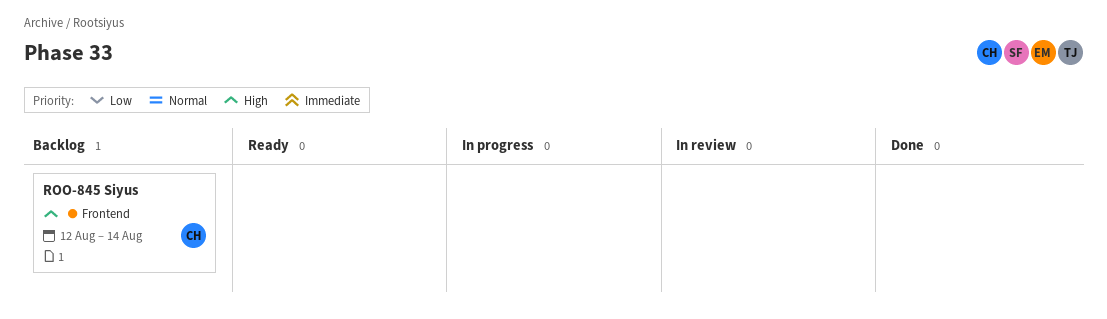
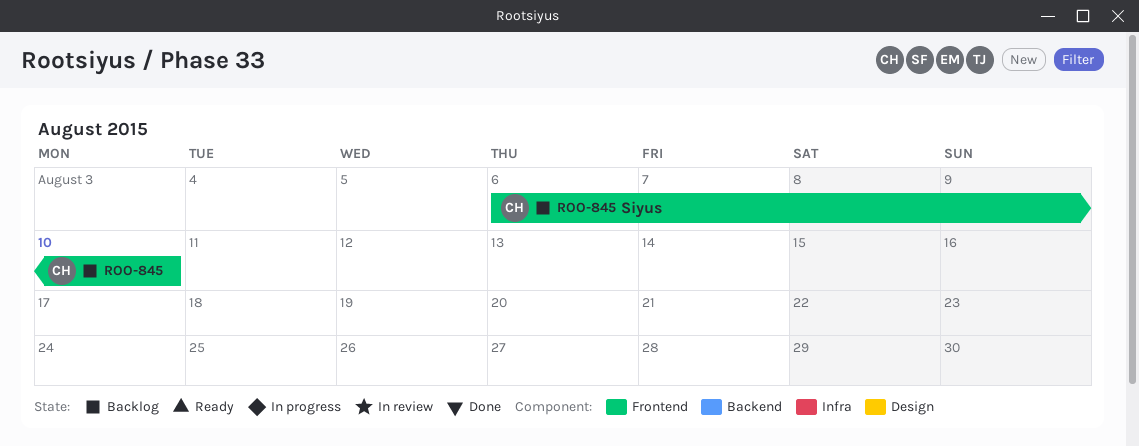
ROO-845, start: Aug 12 -> Aug 6
ROO-845, due: Aug 14 -> Aug 10

